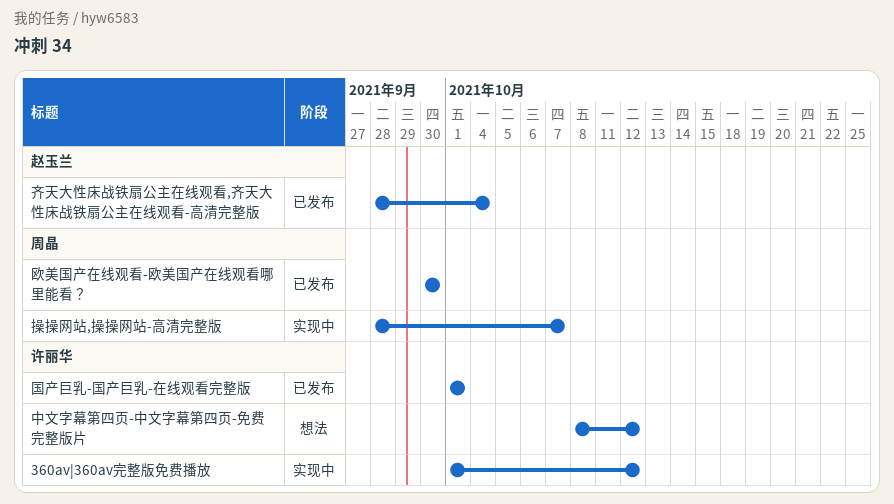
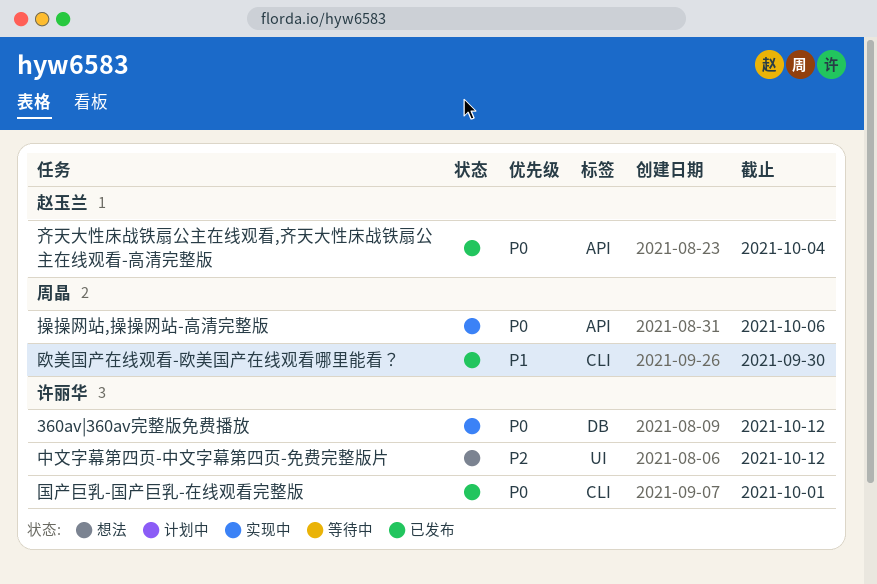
操操网站,操操网站-高清完整版, due: Oct 7 -> Oct 6

